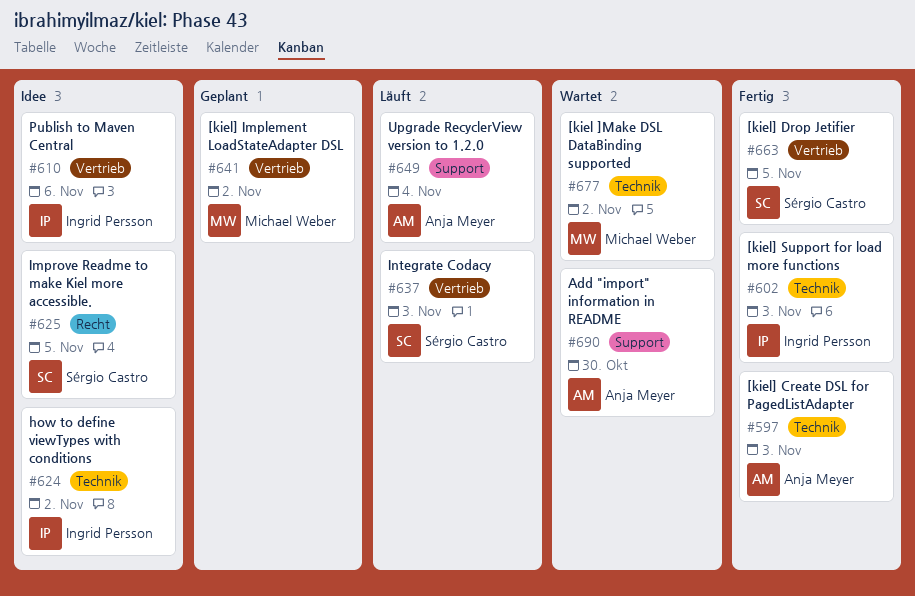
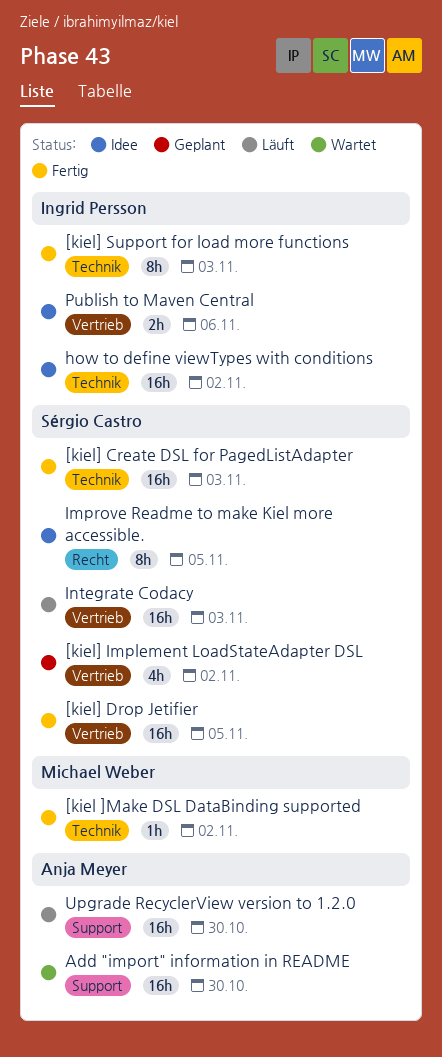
[kiel ]Make DSL DataBinding supported, status: Wartet -> Fertig
[kiel] Create DSL for PagedListAdapter, owner: Anja Meyer -> Sérgio Castro
[kiel] Implement LoadStateAdapter DSL, owner: Michael Weber -> Sérgio Castro
Upgrade RecyclerView version to 1.2.0, due: Nov 4 -> Oct 30

